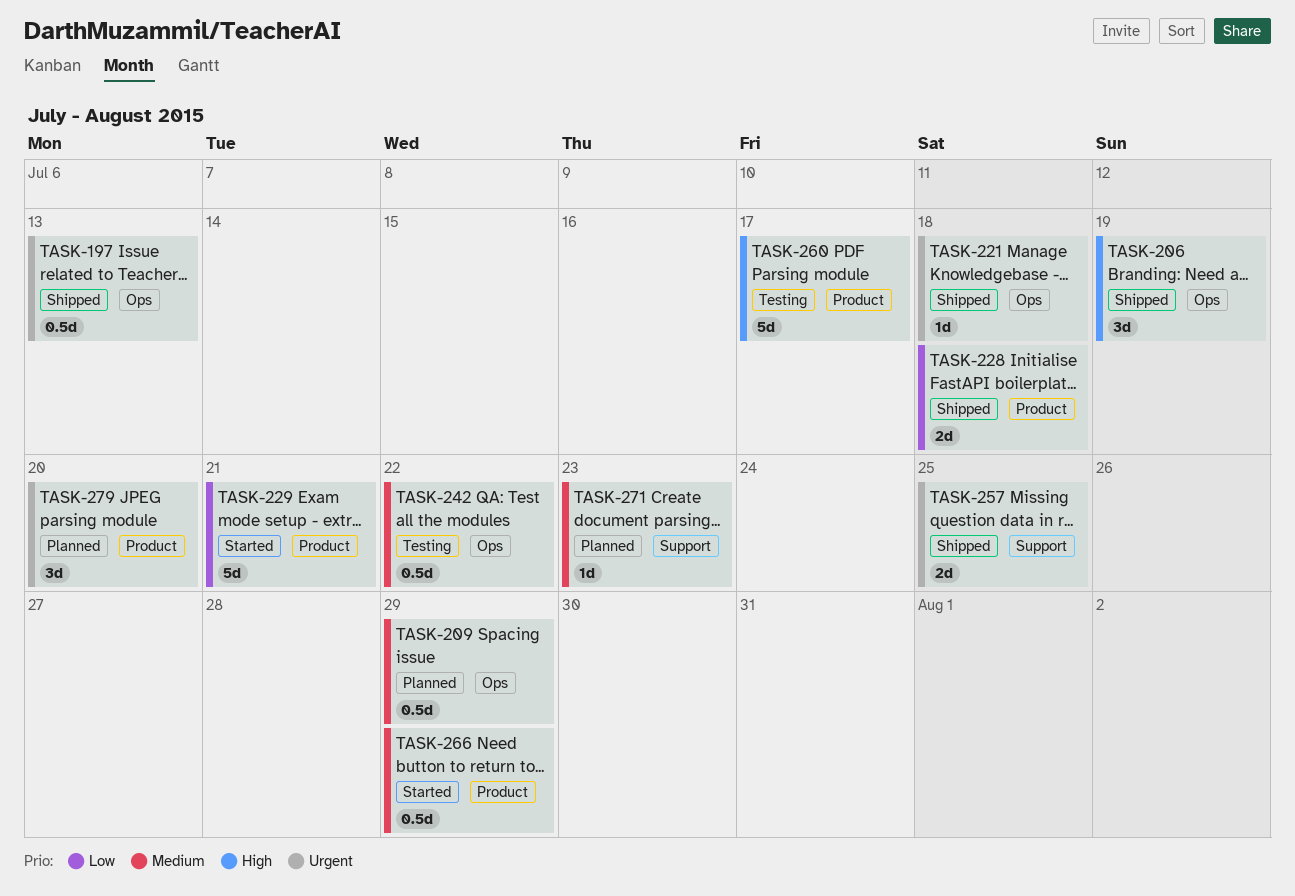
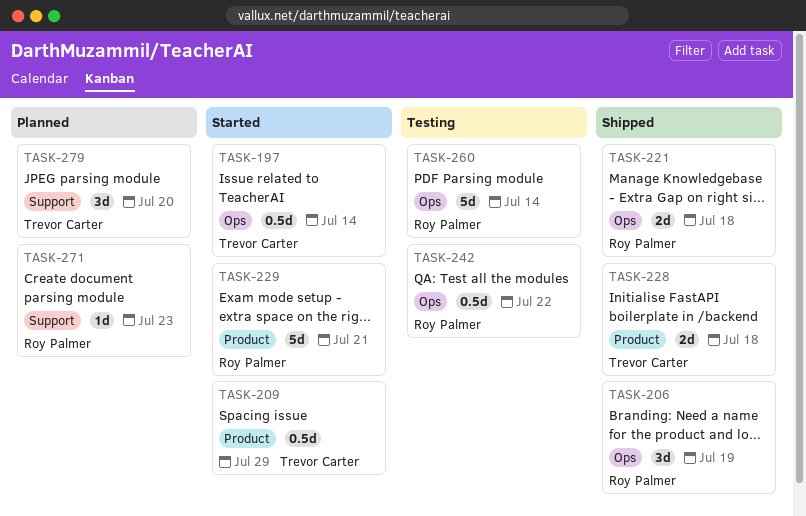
TASK-197, status: Shipped -> Started
TASK-197, due: Jul 13 -> Jul 14
TASK-209, status: Planned -> Started
TASK-209, label: Ops -> Product
TASK-221, estimate: 1d -> 2d
TASK-257: present -> none
TASK-260, label: Product -> Ops
TASK-260, due: Jul 17 -> Jul 14
TASK-266: present -> none
TASK-279, label: Product -> Support

